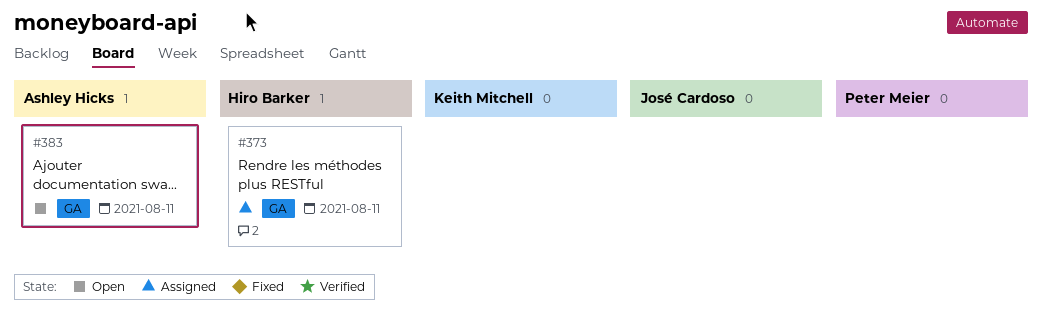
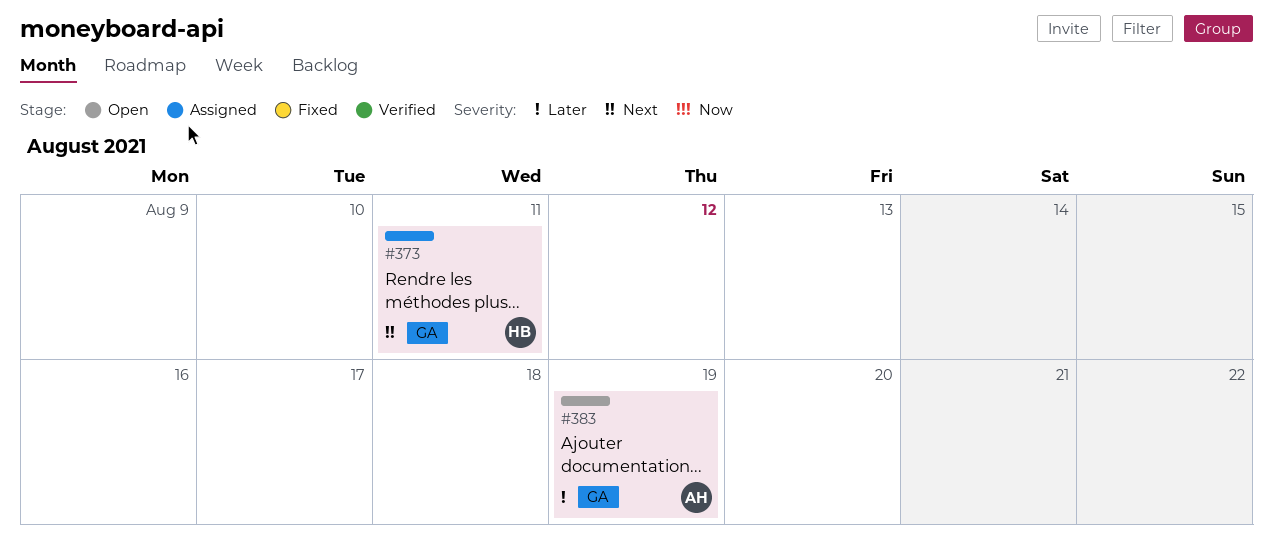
#383, due: Aug 11 -> Aug 19

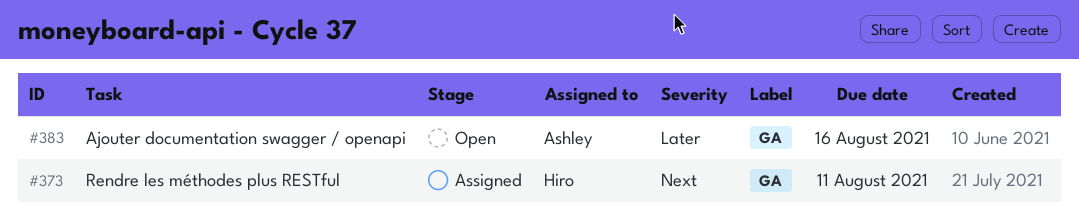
#383, due: Aug 19 -> Aug 16

